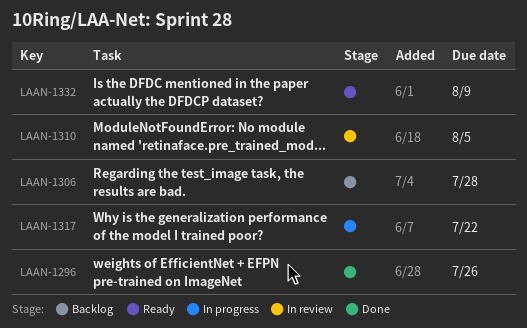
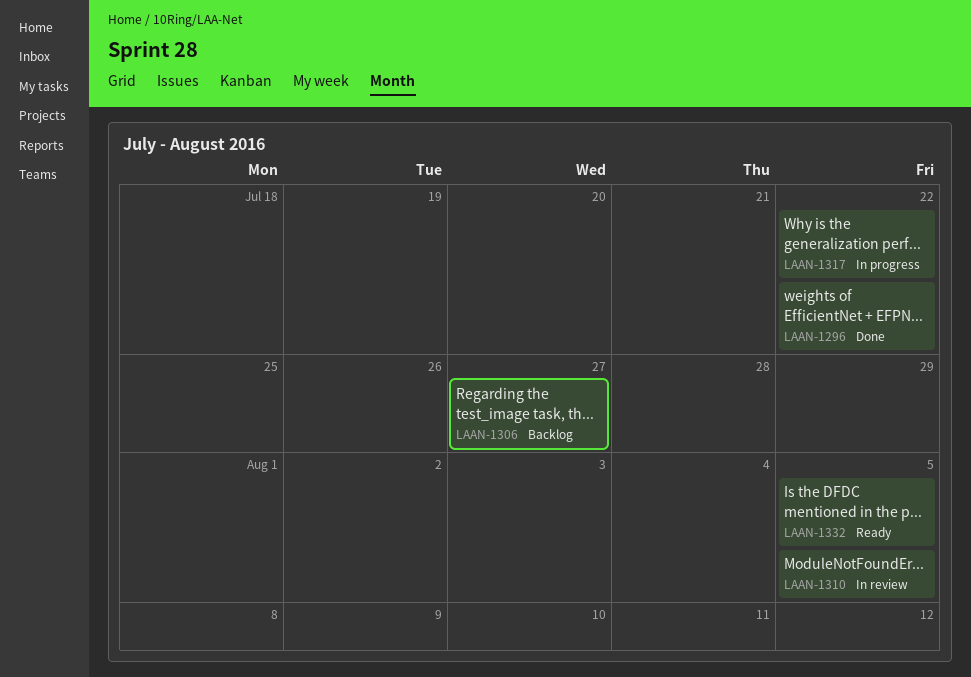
LAAN-1296, due: Jul 26 -> Jul 22
LAAN-1306, due: Jul 28 -> Jul 27
LAAN-1332, due: Aug 9 -> Aug 5

